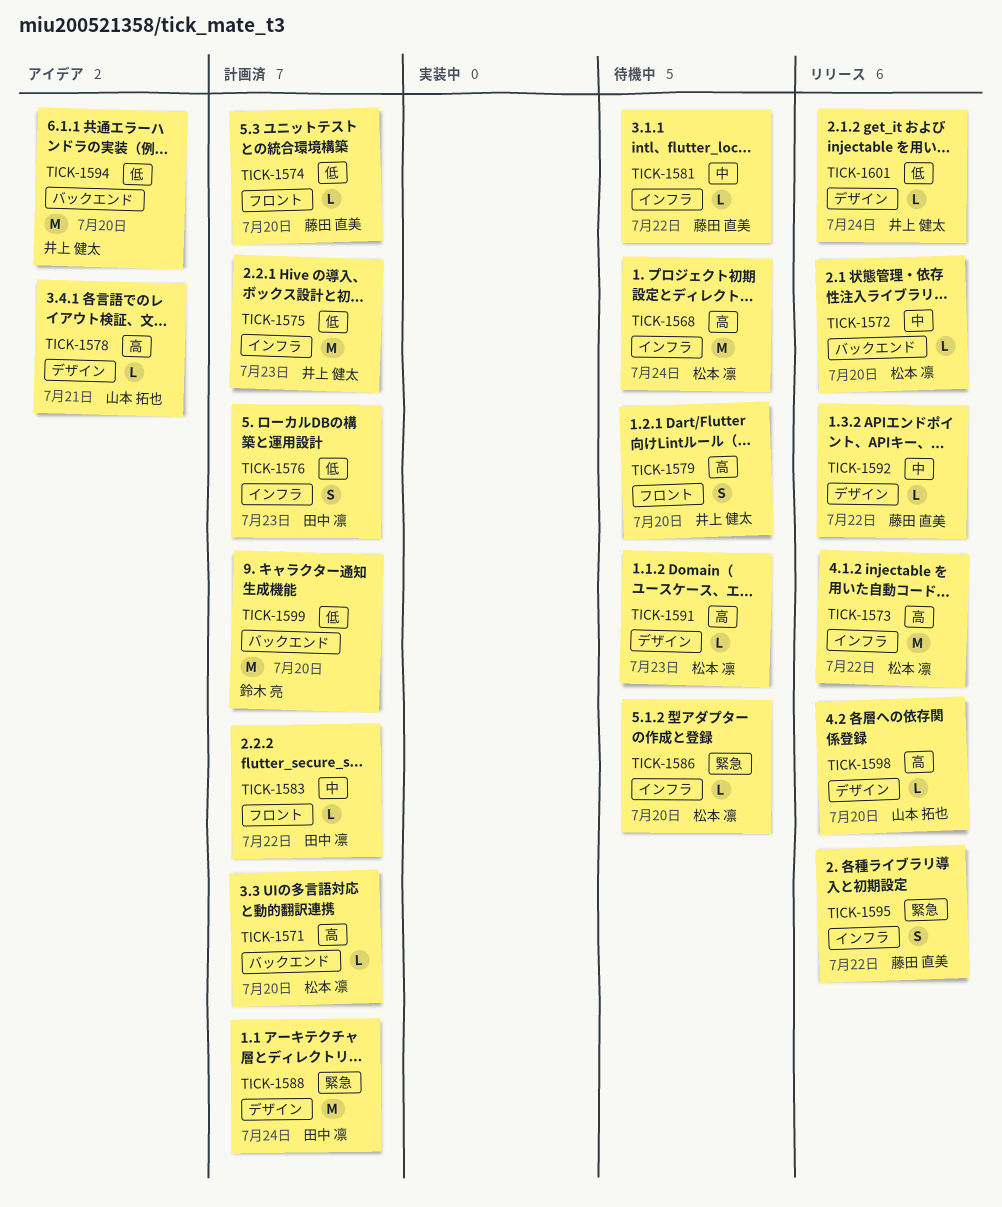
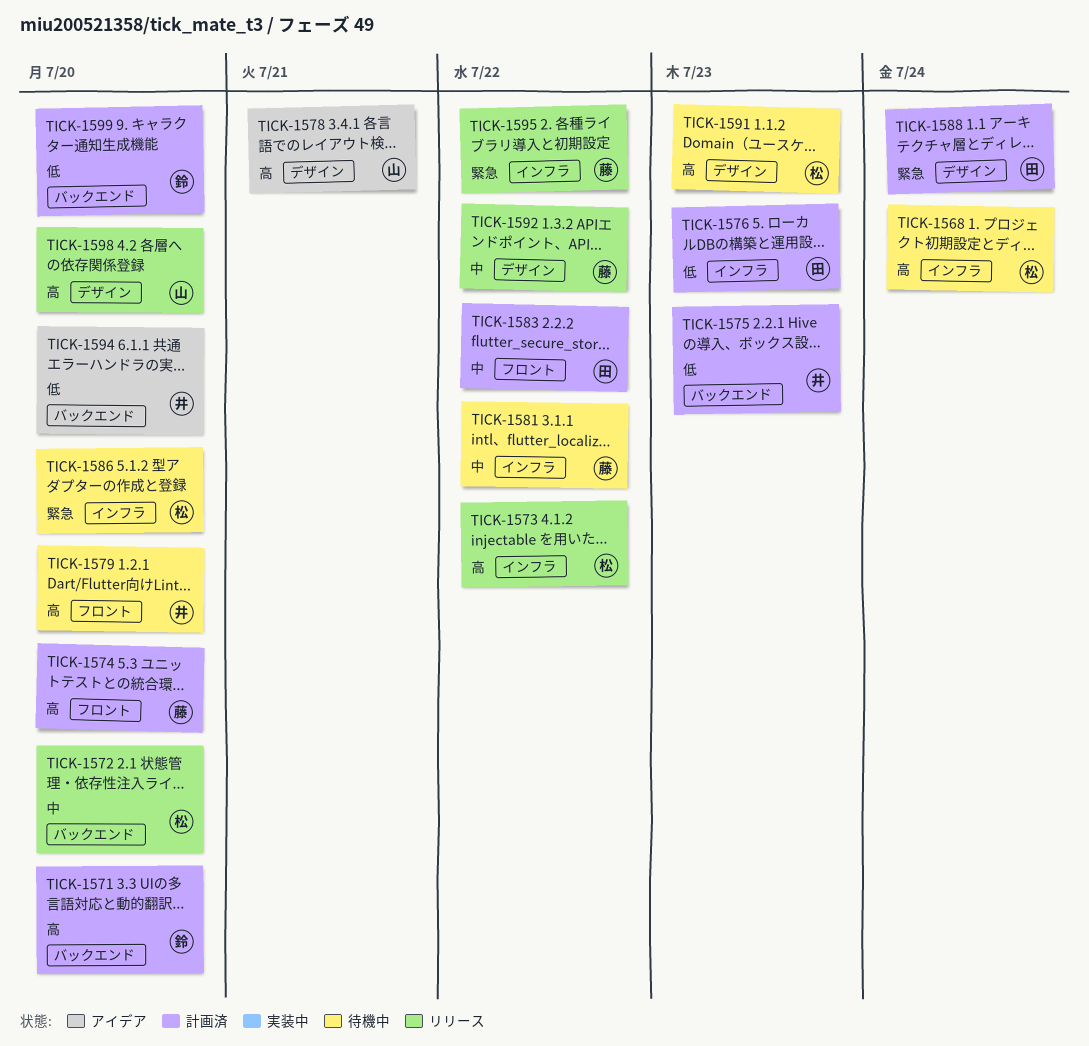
TICK-1571, owner: 松本 凛 -> 鈴木 亮
TICK-1574, priority: 低 -> 高
TICK-1575, label: インフラ -> バックエンド
TICK-1601: present -> none

